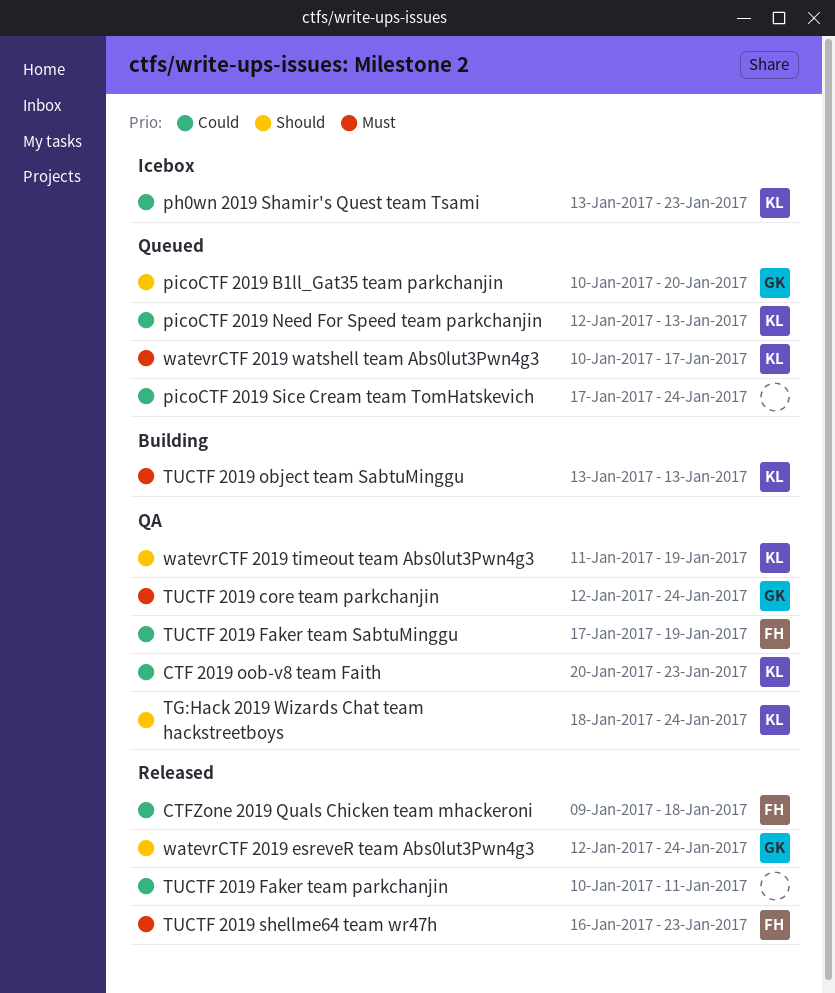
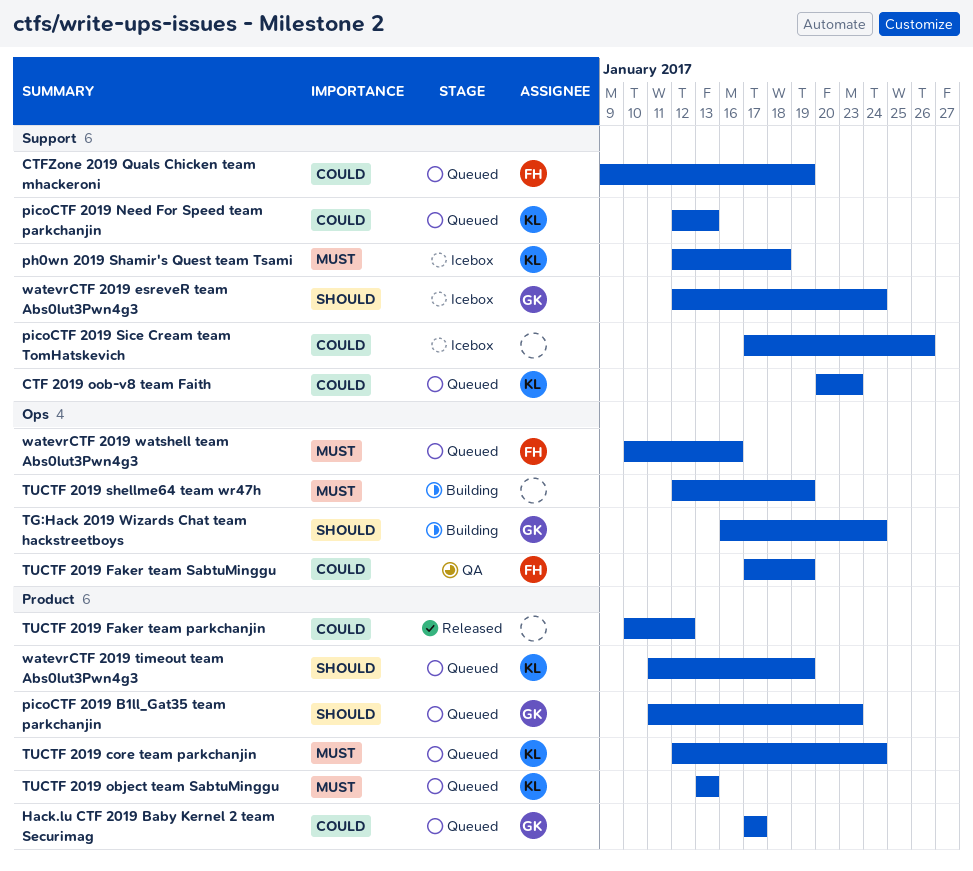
CTF 2019 oob-v8 team Faith, status: QA -> Queued
CTFZone 2019 Quals Chicken team mhackeroni, status: Released -> Queued
CTFZone 2019 Quals Chicken team mhackeroni, due: Jan 18 -> Jan 19
Hack.lu CTF 2019 Baby Kernel 2 team Securimag: none -> present
ph0wn 2019 Shamir's Quest team Tsami, priority: Could -> Must
ph0wn 2019 Shamir's Quest team Tsami, start: Jan 13 -> Jan 12
ph0wn 2019 Shamir's Quest team Tsami, due: Jan 23 -> Jan 18
picoCTF 2019 B1ll_Gat35 team parkchanjin, start: Jan 10 -> Jan 11
picoCTF 2019 B1ll_Gat35 team parkchanjin, due: Jan 20 -> Jan 23
picoCTF 2019 Sice Cream team TomHatskevich, status: Queued -> Icebox
picoCTF 2019 Sice Cream team TomHatskevich, due: Jan 24 -> Jan 26
TG:Hack 2019 Wizards Chat team hackstreetboys, status: QA -> Building
TG:Hack 2019 Wizards Chat team hackstreetboys, owner: KL -> GK
TG:Hack 2019 Wizards Chat team hackstreetboys, start: Jan 18 -> Jan 16
TUCTF 2019 core team parkchanjin, status: QA -> Queued
TUCTF 2019 core team parkchanjin, owner: GK -> KL
TUCTF 2019 Faker team parkchanjin, due: Jan 11 -> Jan 12
TUCTF 2019 object team SabtuMinggu, status: Building -> Queued
TUCTF 2019 shellme64 team wr47h, status: Released -> Building
TUCTF 2019 shellme64 team wr47h, owner: FH -> none
TUCTF 2019 shellme64 team wr47h, start: Jan 16 -> Jan 12
TUCTF 2019 shellme64 team wr47h, due: Jan 23 -> Jan 19
watevrCTF 2019 esreveR team Abs0lut3Pwn4g3, status: Released -> Icebox
watevrCTF 2019 timeout team Abs0lut3Pwn4g3, status: QA -> Queued
watevrCTF 2019 watshell team Abs0lut3Pwn4g3, owner: KL -> FH
watevrCTF 2019 watshell team Abs0lut3Pwn4g3, due: Jan 17 -> Jan 16

